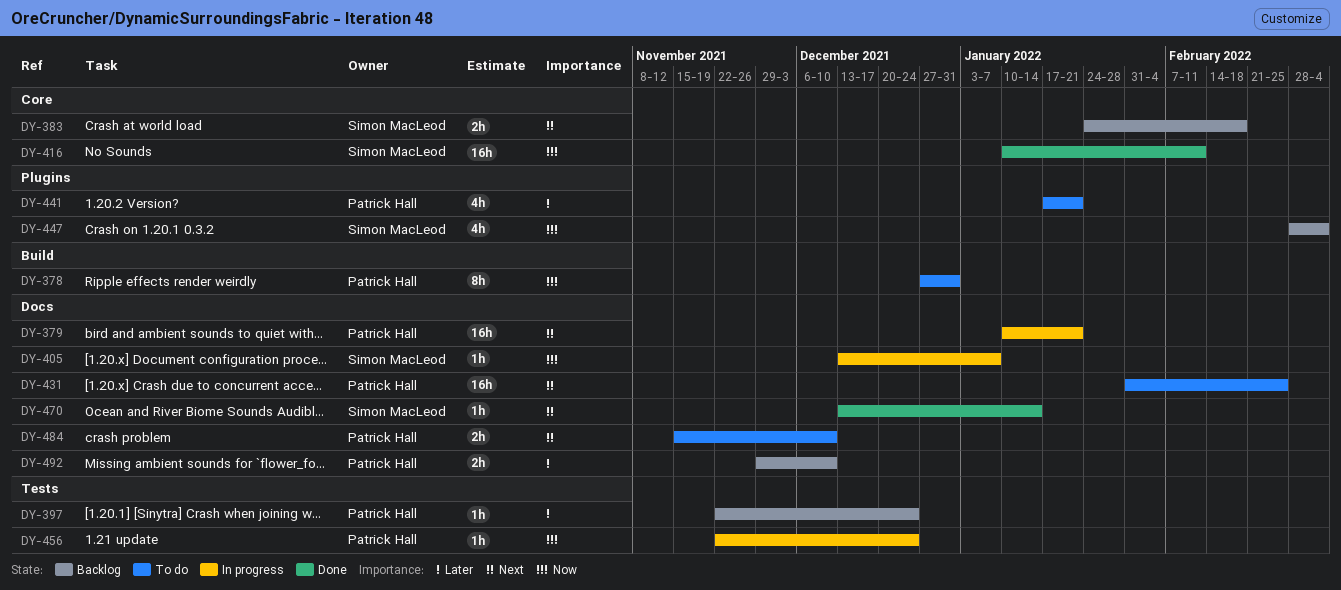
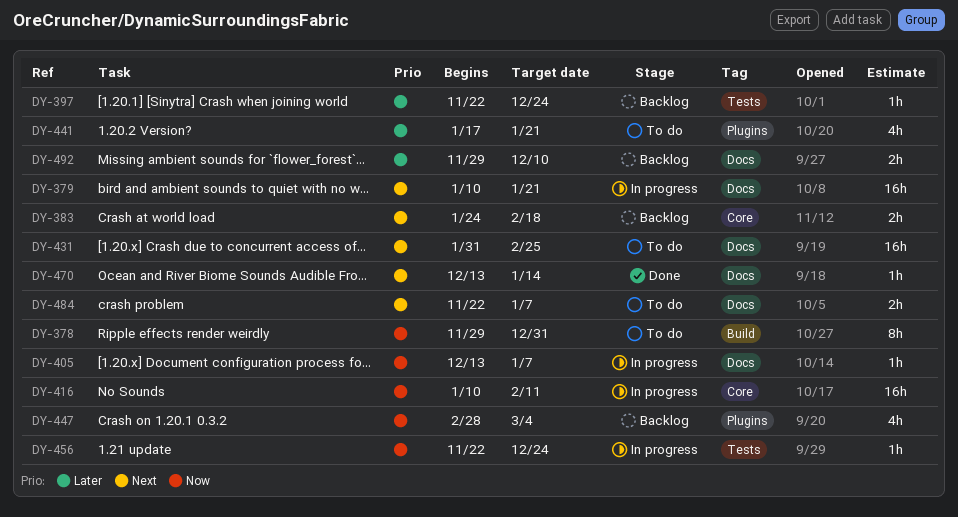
DY-378, start: Dec 27 -> Nov 29
DY-416, status: Done -> In progress
DY-484, start: Nov 15 -> Nov 22
DY-484, due: Dec 10 -> Jan 7

